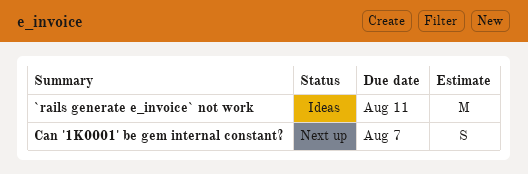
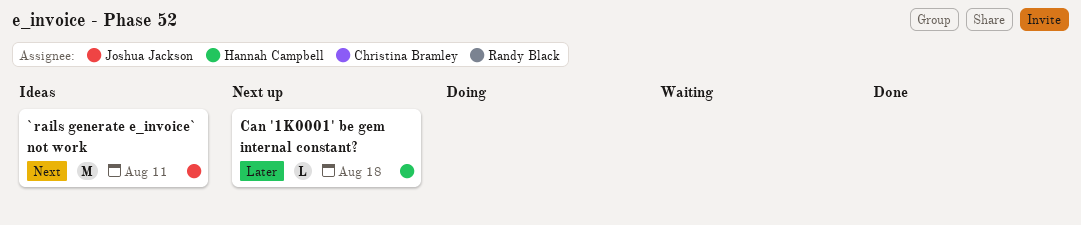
Can '1K0001' be gem internal constant?, estimate: S -> L
Can '1K0001' be gem internal constant?, due: Aug 7 -> Aug 18

